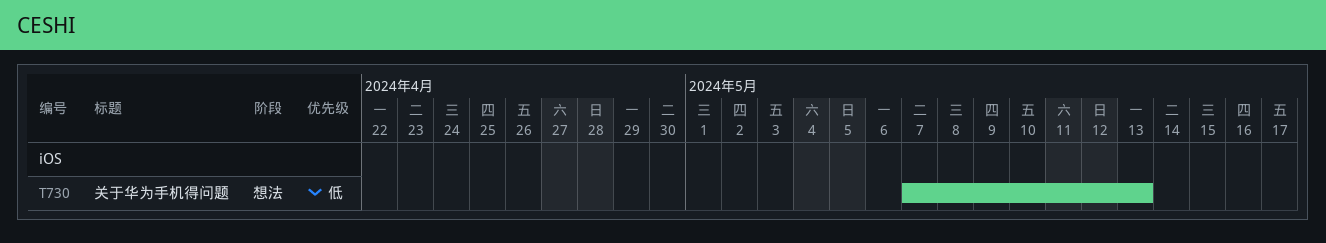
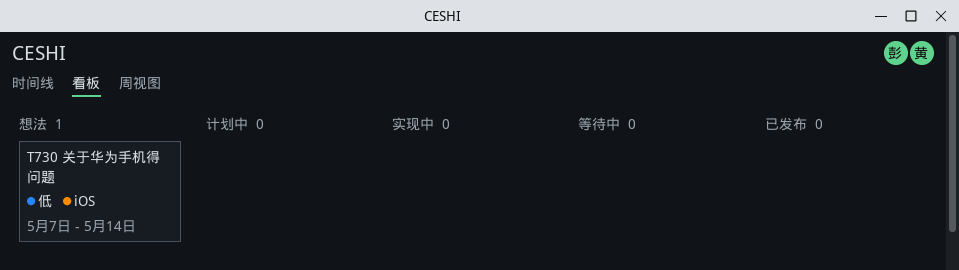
T730, due: May 13 -> May 14

